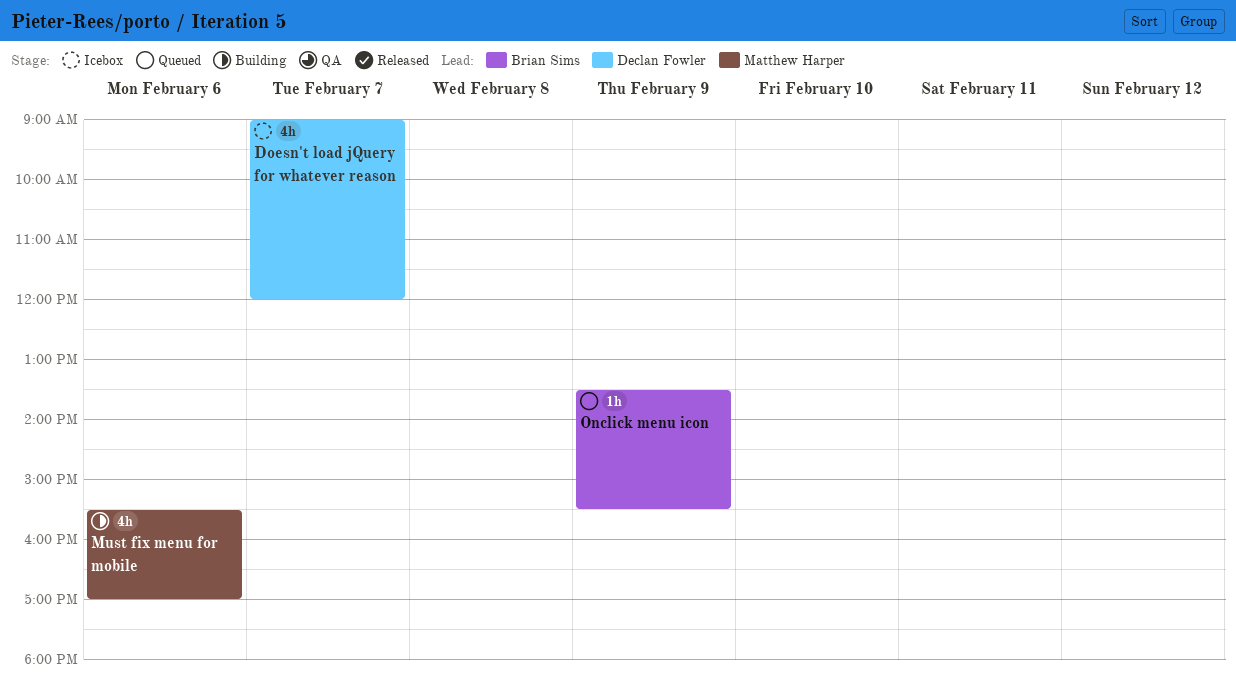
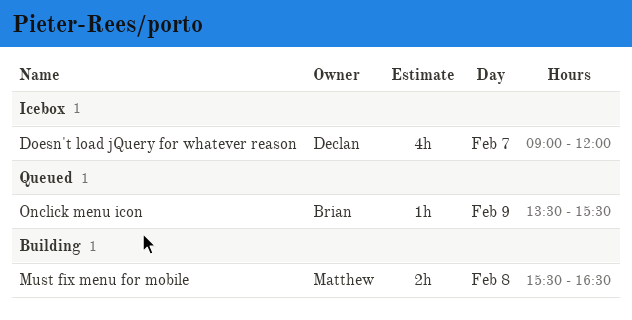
Must fix menu for mobile, estimate: 4h -> 2h
Must fix menu for mobile, day: Feb 6 -> Feb 8
Must fix menu for mobile, ends: 17:00 -> 16:30

